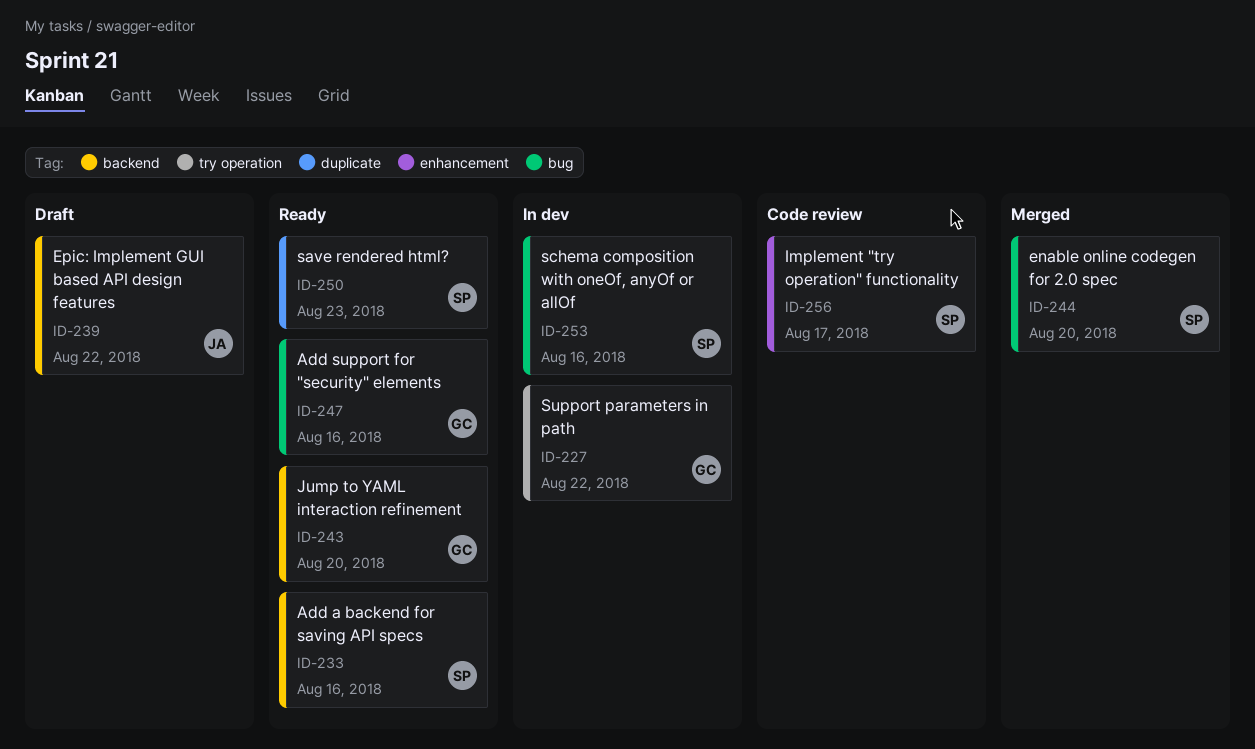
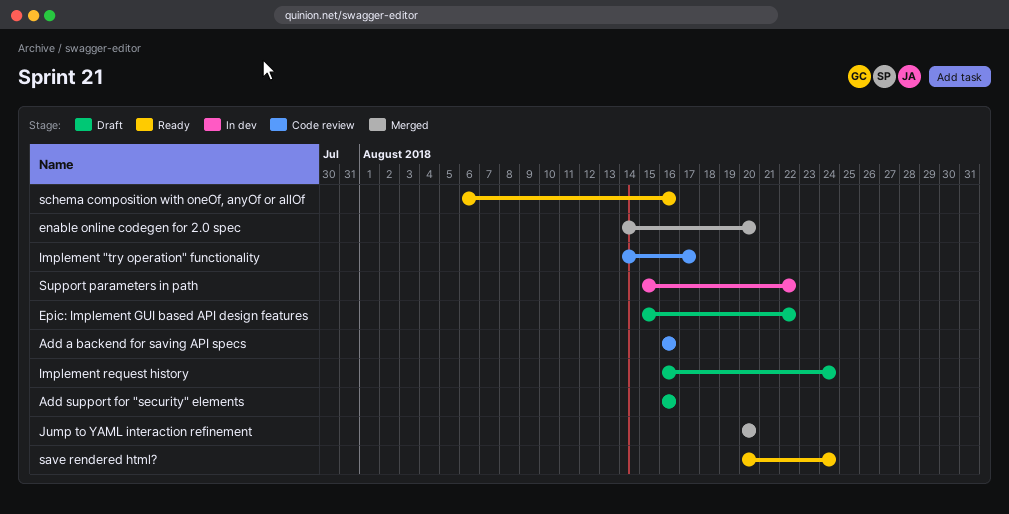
Add a backend for saving API specs, status: Ready -> Code review
Add support for "security" elements, status: Ready -> Draft
Implement request history: none -> present
Jump to YAML interaction refinement, status: Ready -> Merged
save rendered html?, due: Aug 23 -> Aug 24
schema composition with oneOf, anyOf or allOf, status: In dev -> Ready

